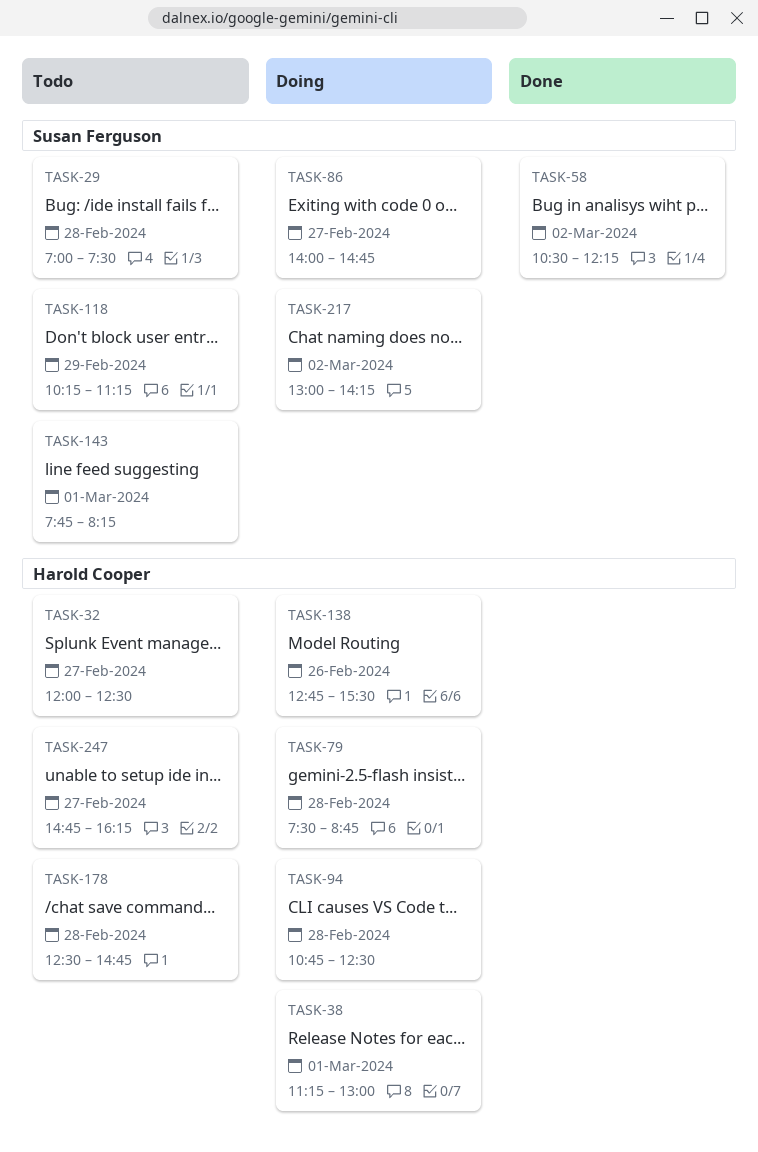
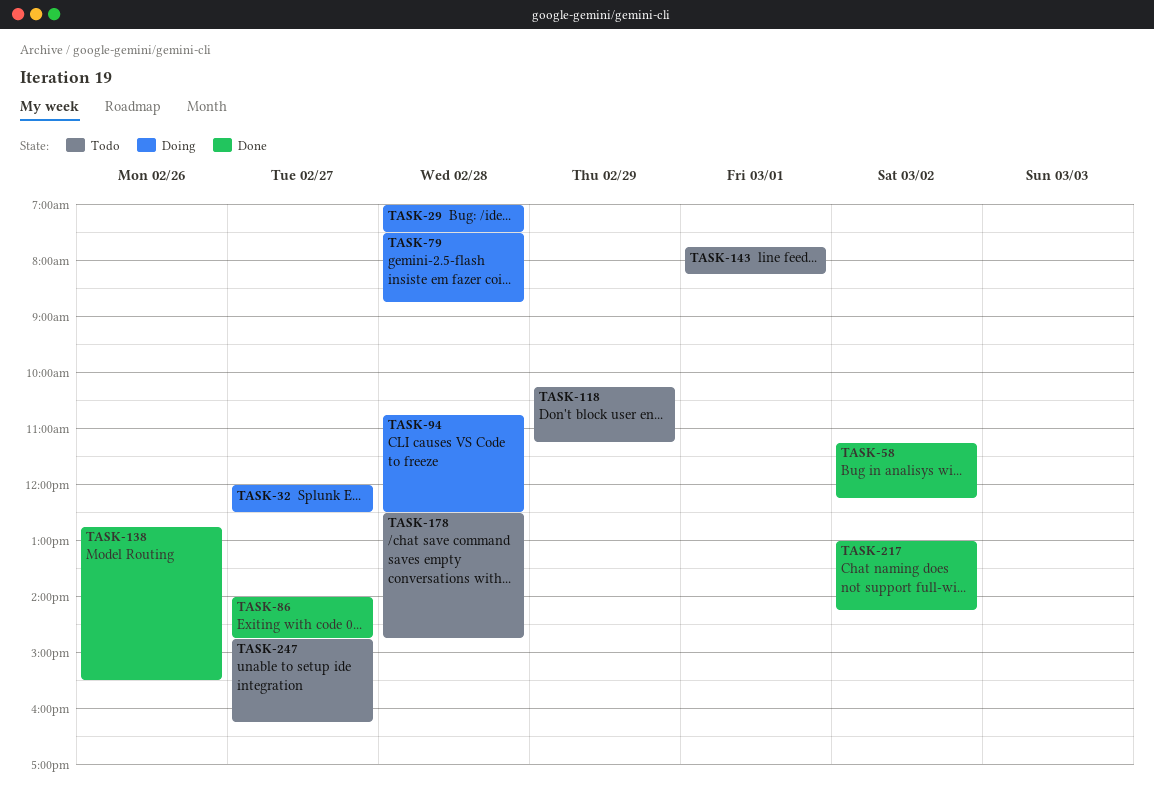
TASK-29, status: Todo -> Doing
TASK-32, status: Todo -> Doing
TASK-38: present -> none
TASK-58, begins: 10:30 -> 11:15
TASK-86, status: Doing -> Done
TASK-138, status: Doing -> Done
TASK-217, status: Doing -> Done

